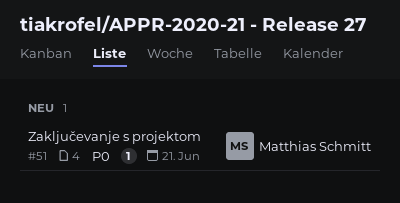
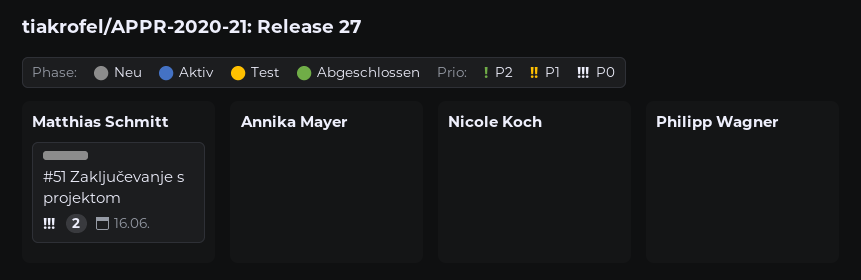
#51, estimate: 1 -> 2
#51, due: Jun 21 -> Jun 16

